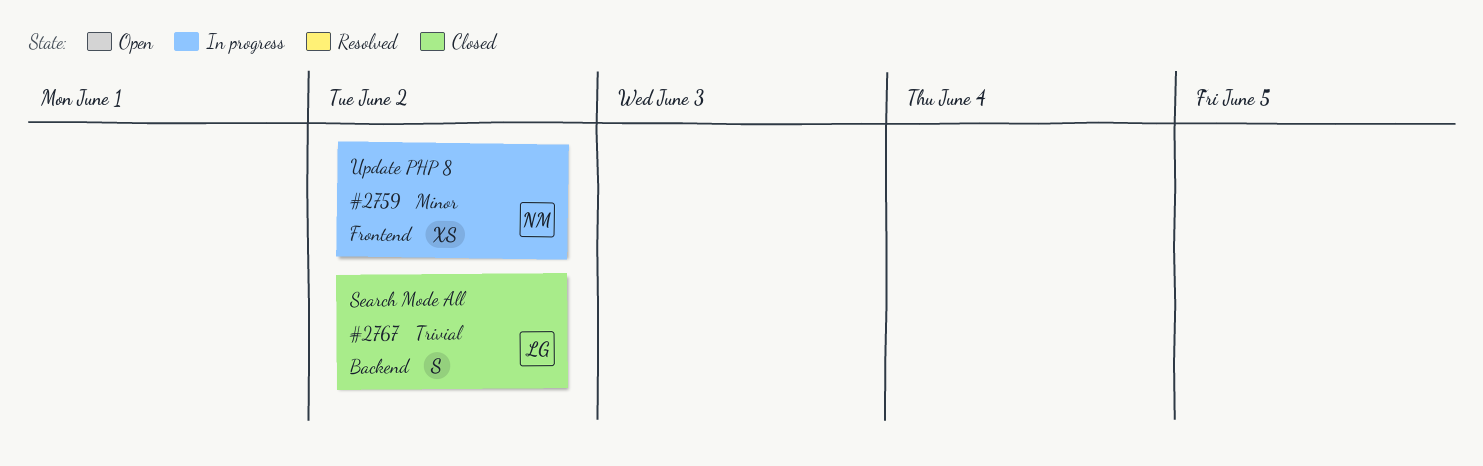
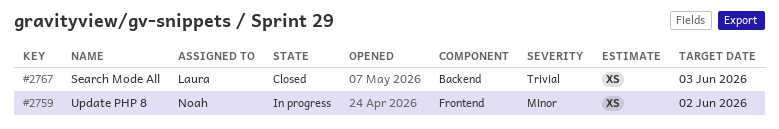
#2767, estimate: S -> XS
#2767, due: Jun 2 -> Jun 3

